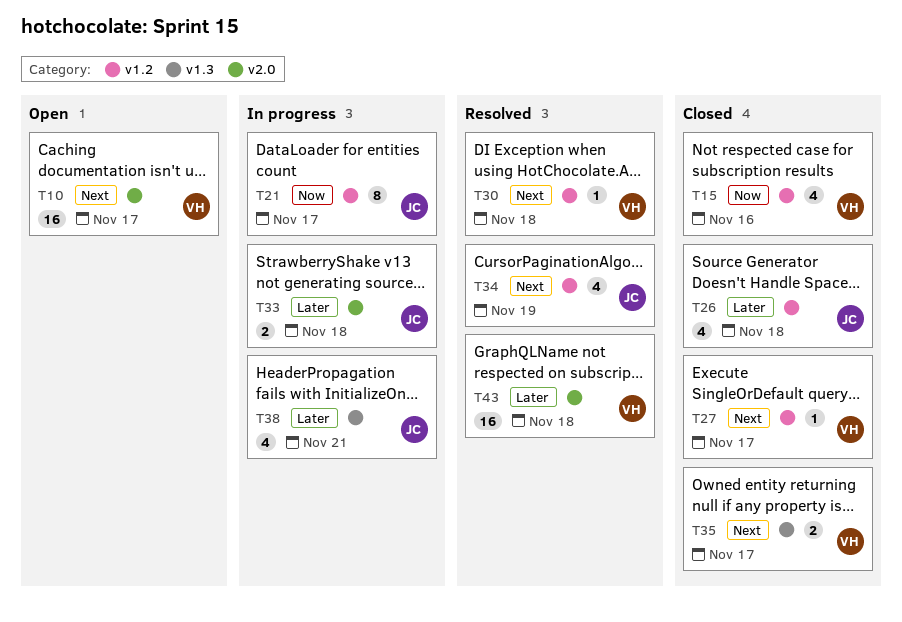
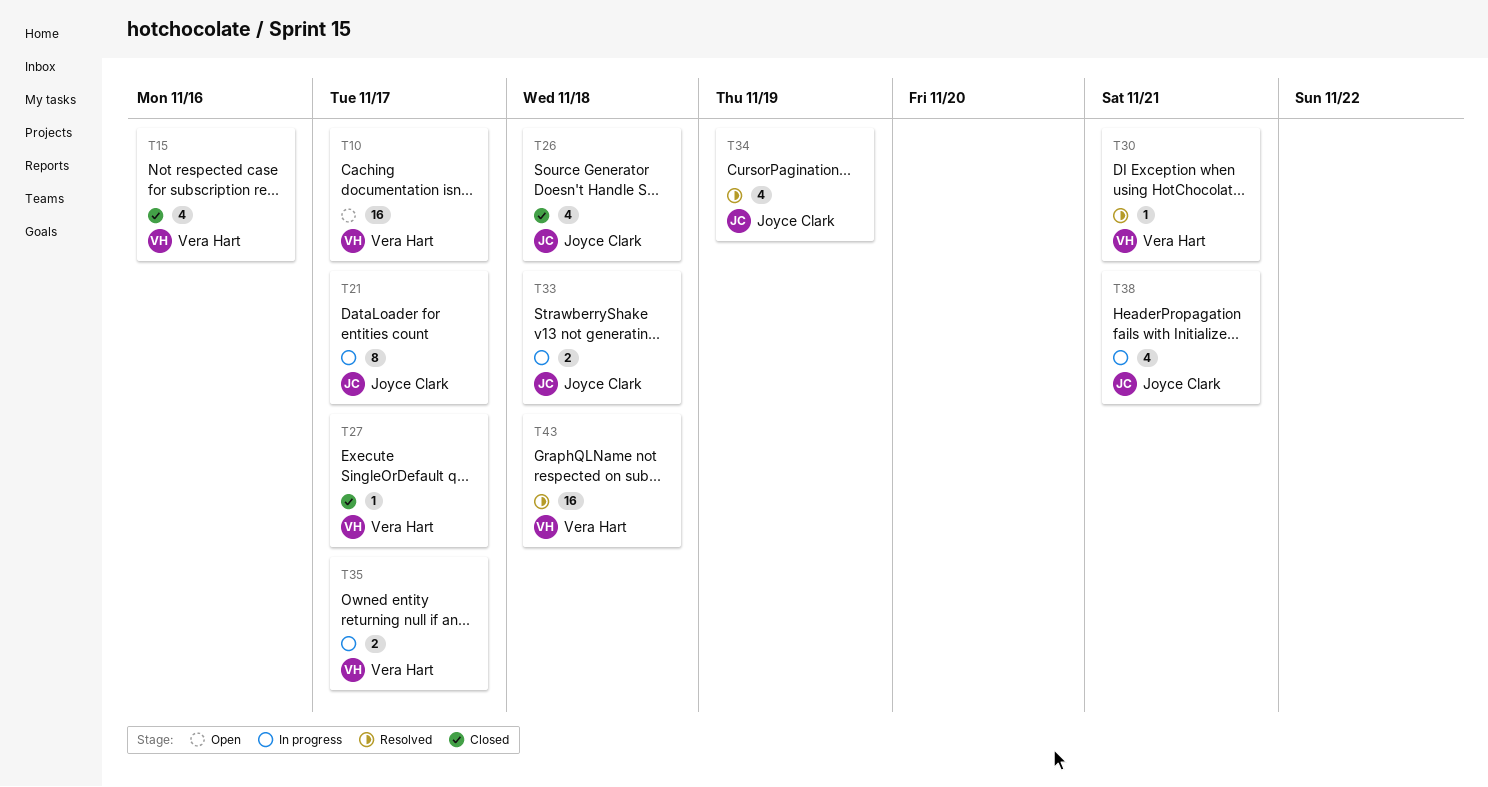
T30, due: Nov 18 -> Nov 21
T35, status: Closed -> In progress

